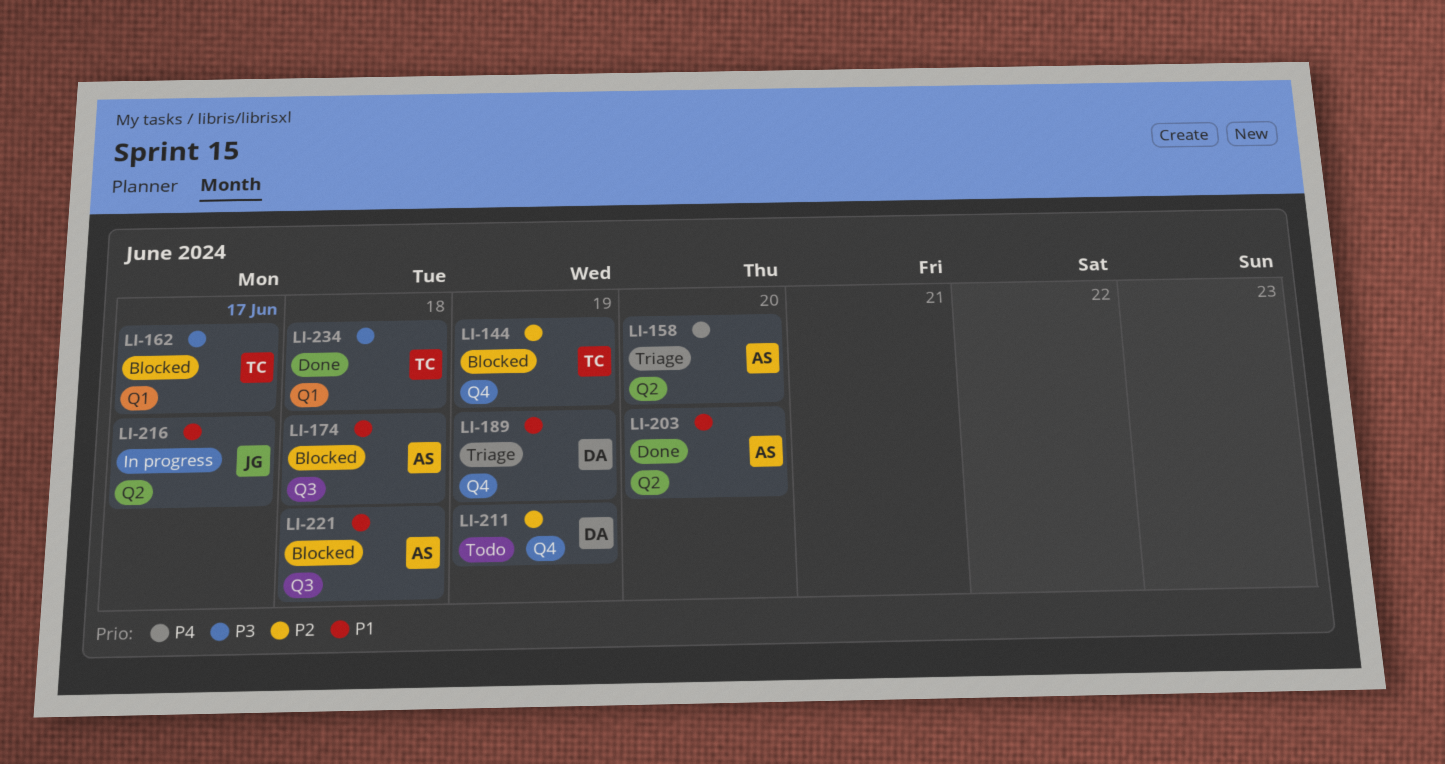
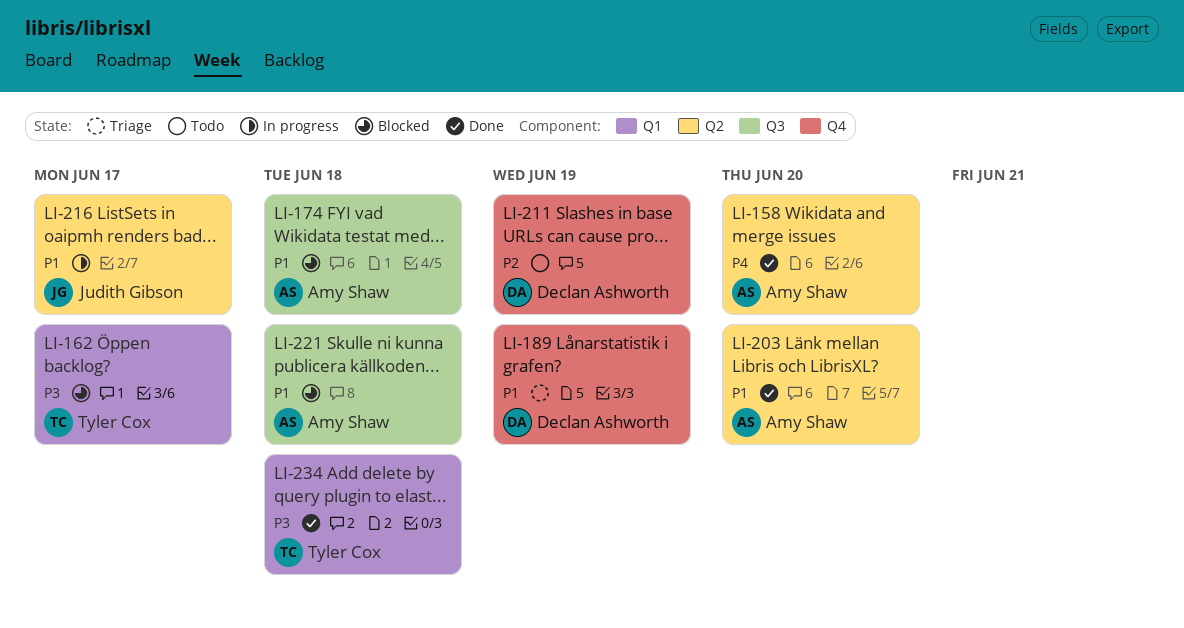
LI-144: present -> none
LI-158, status: Triage -> Done

